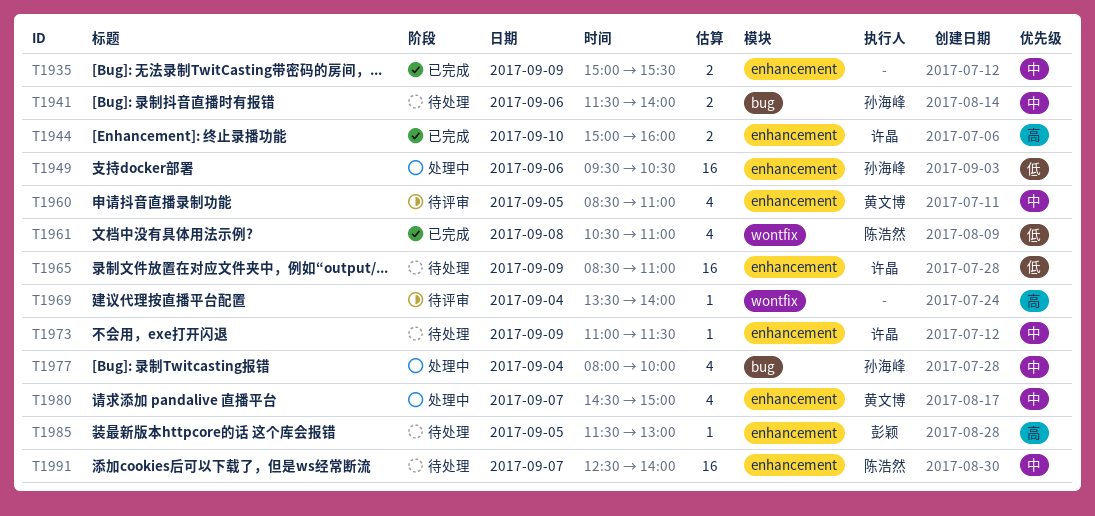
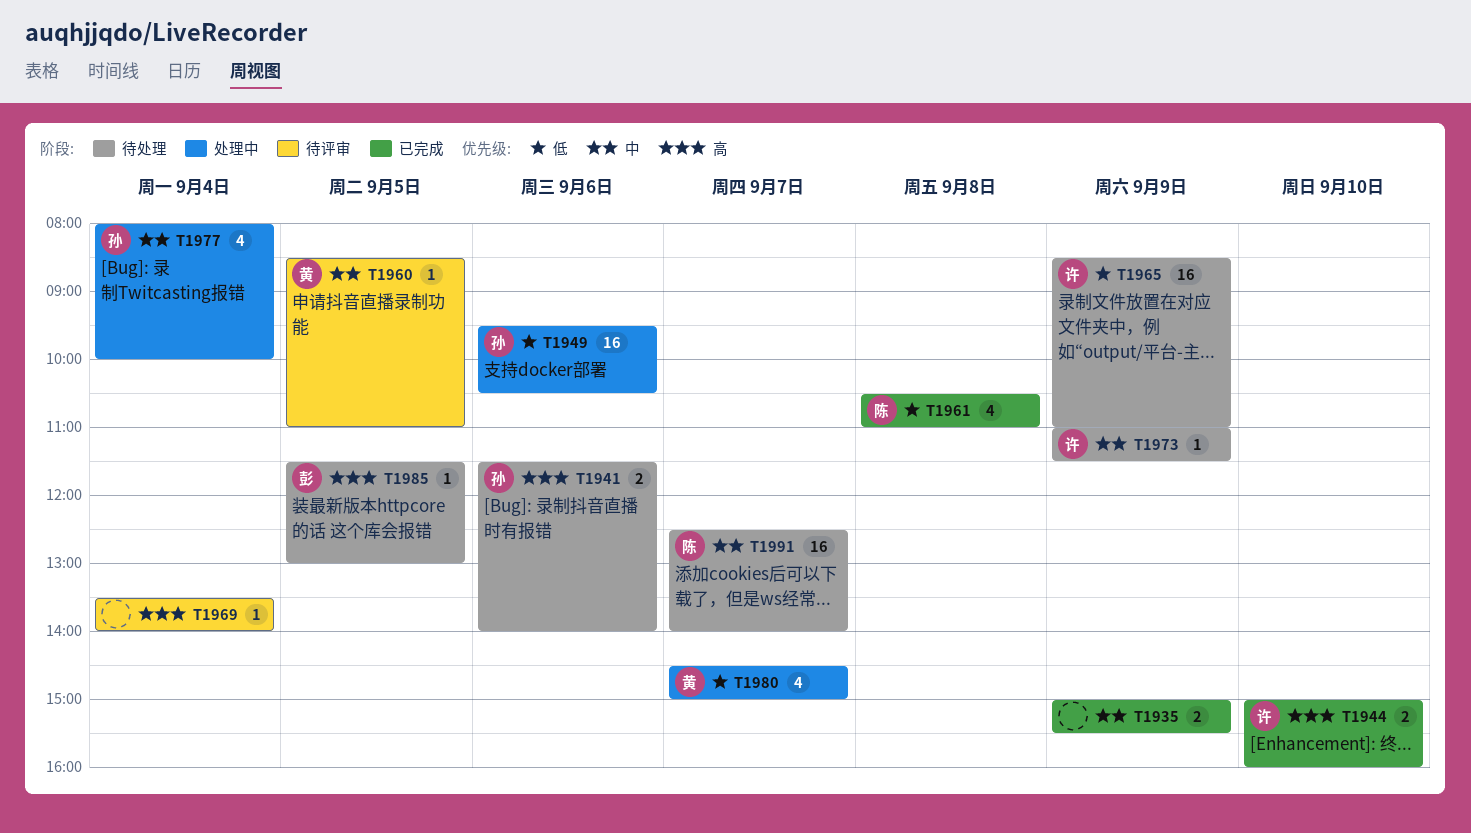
T1941, priority: 中 -> 高
T1960, estimate: 4 -> 1
T1980, priority: 中 -> 低

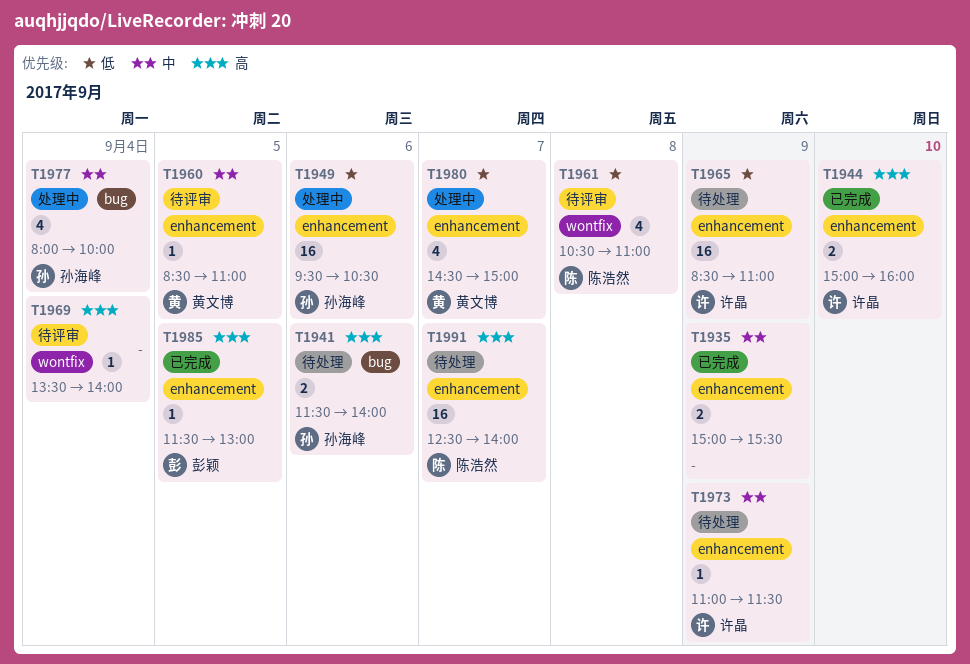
T1961, status: 已完成 -> 待评审
T1985, status: 待处理 -> 已完成
T1991, priority: 中 -> 高

